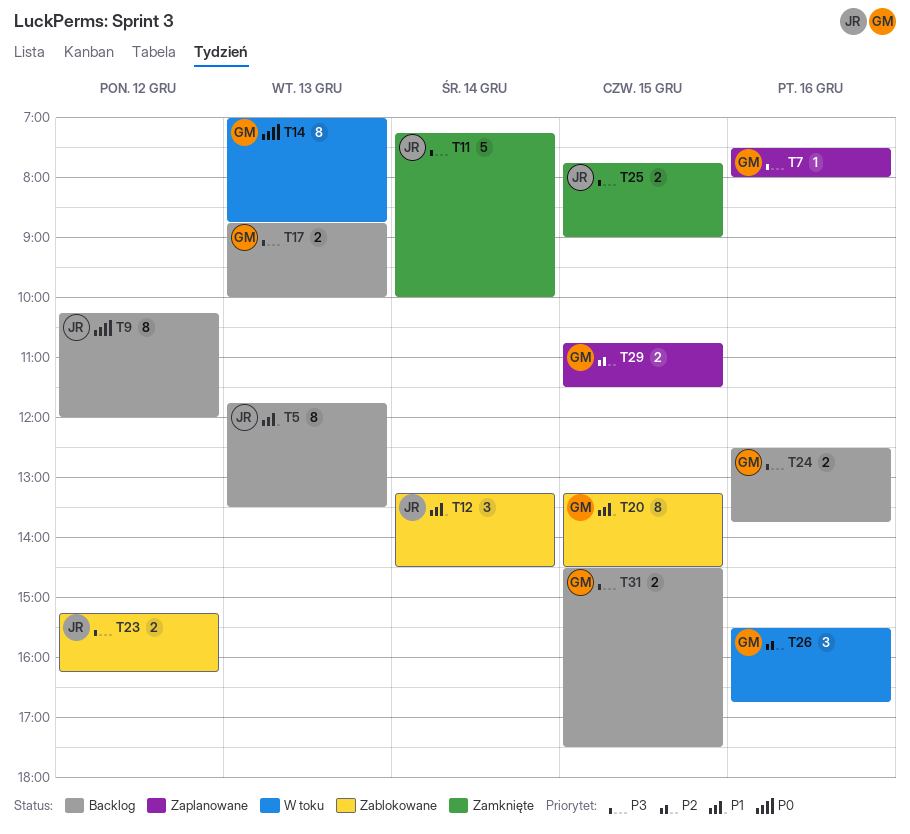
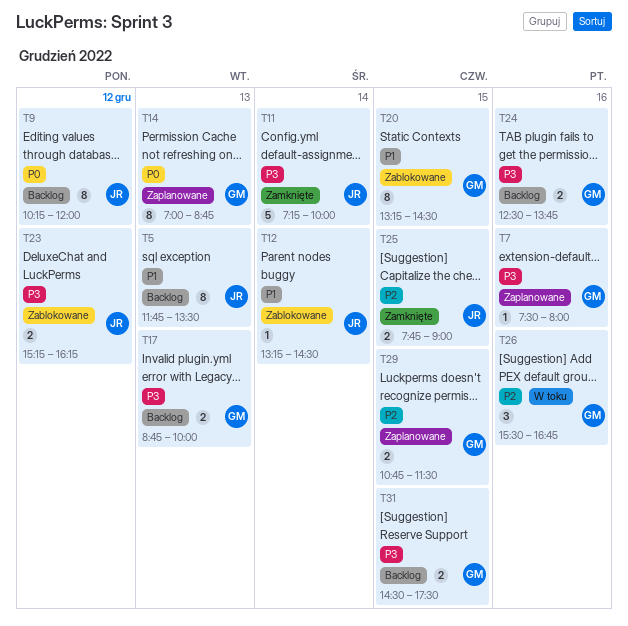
T12, estimate: 3 -> 1
T14, status: W toku -> Zaplanowane
T25, priority: P3 -> P2

